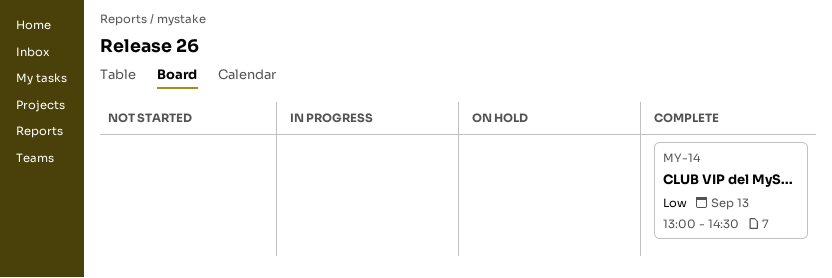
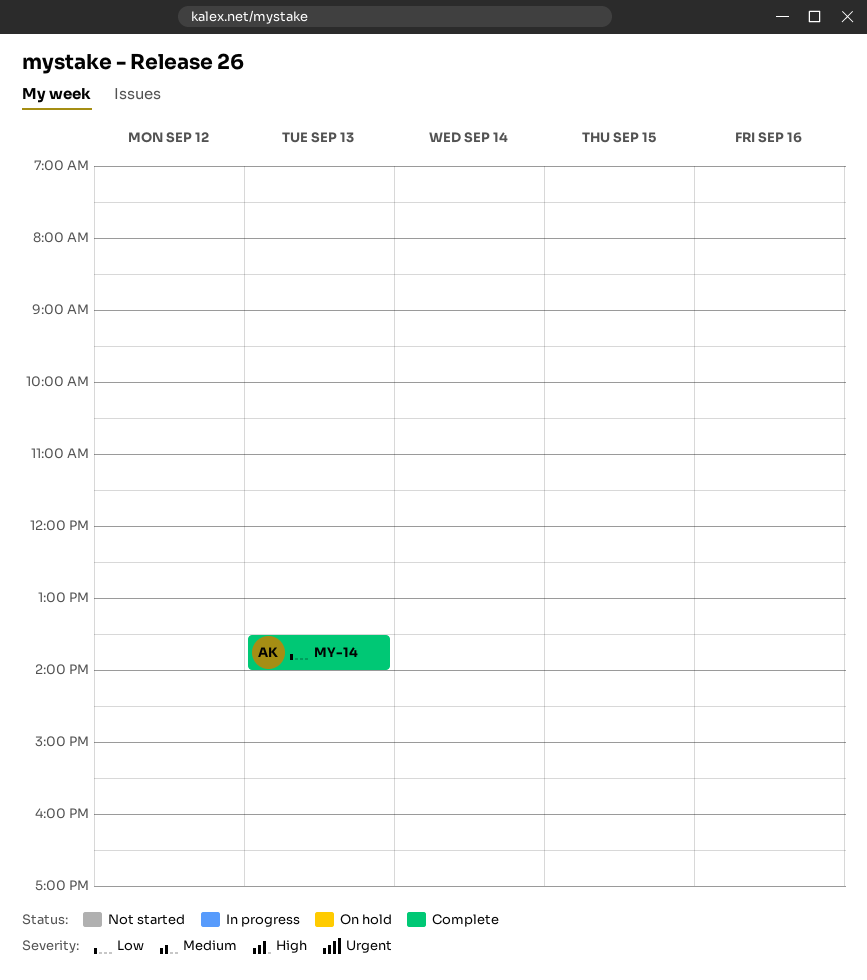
MY-14, begins: 13:00 -> 13:30
MY-14, ends: 14:30 -> 14:00

